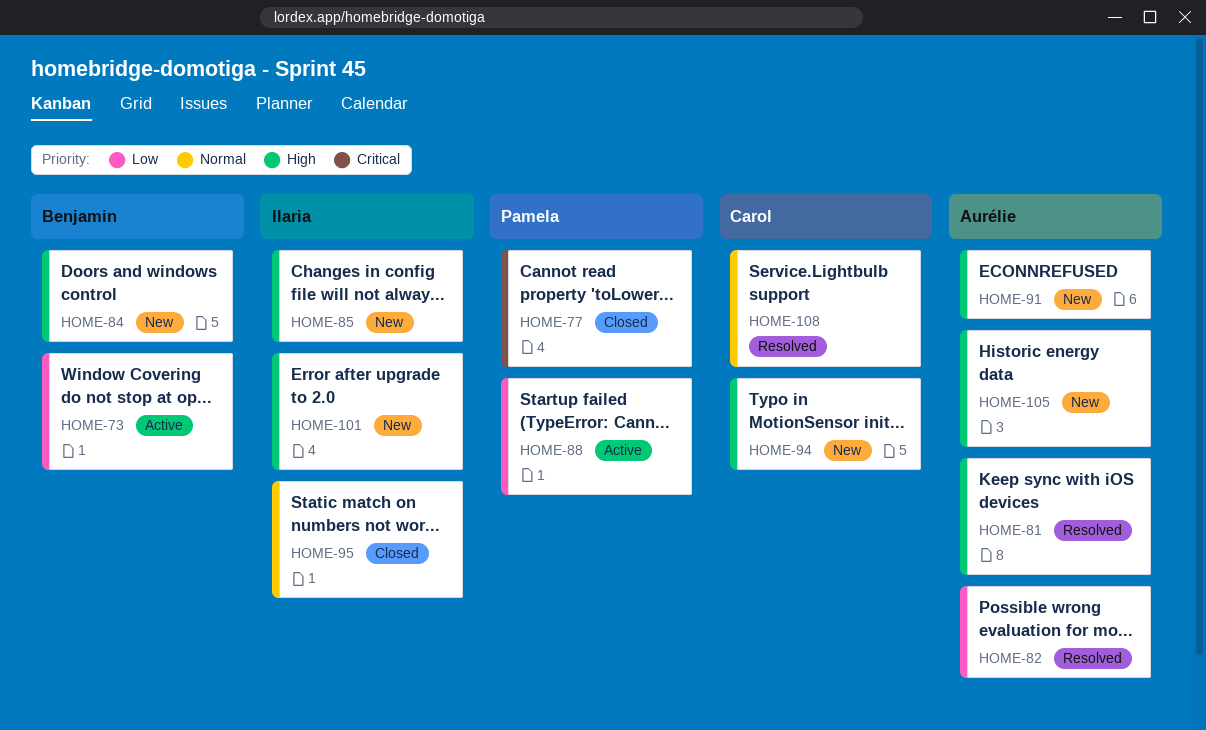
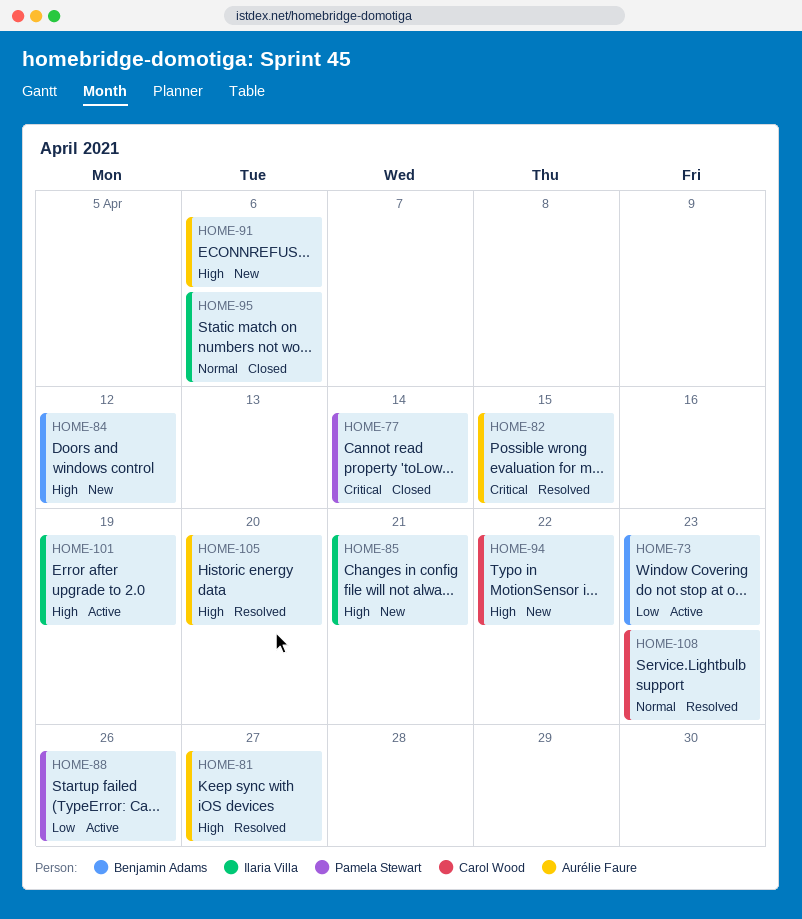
HOME-82, priority: Low -> Critical
HOME-101, status: New -> Active
HOME-105, status: New -> Resolved

